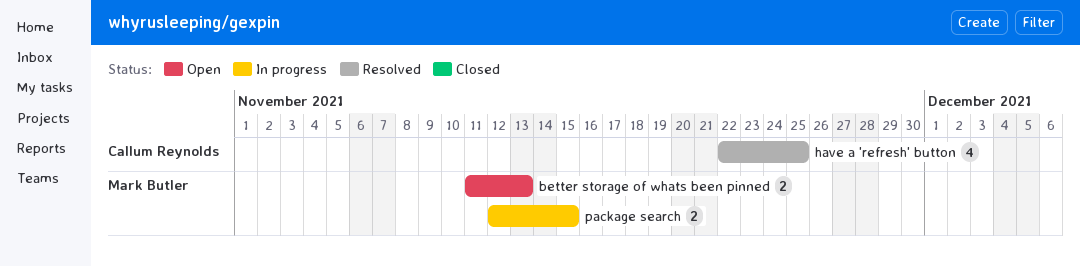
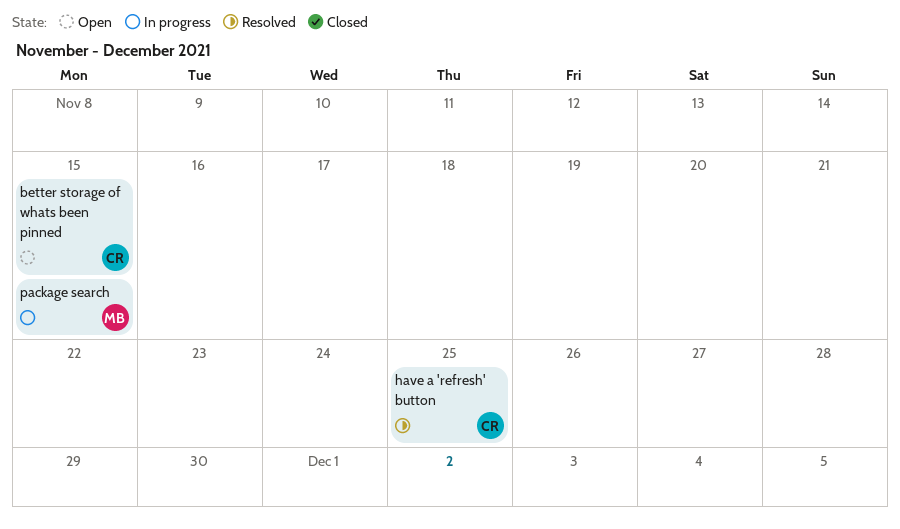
better storage of whats been pinned, owner: Mark Butler -> Callum Reynolds
better storage of whats been pinned, due: Nov 13 -> Nov 15

